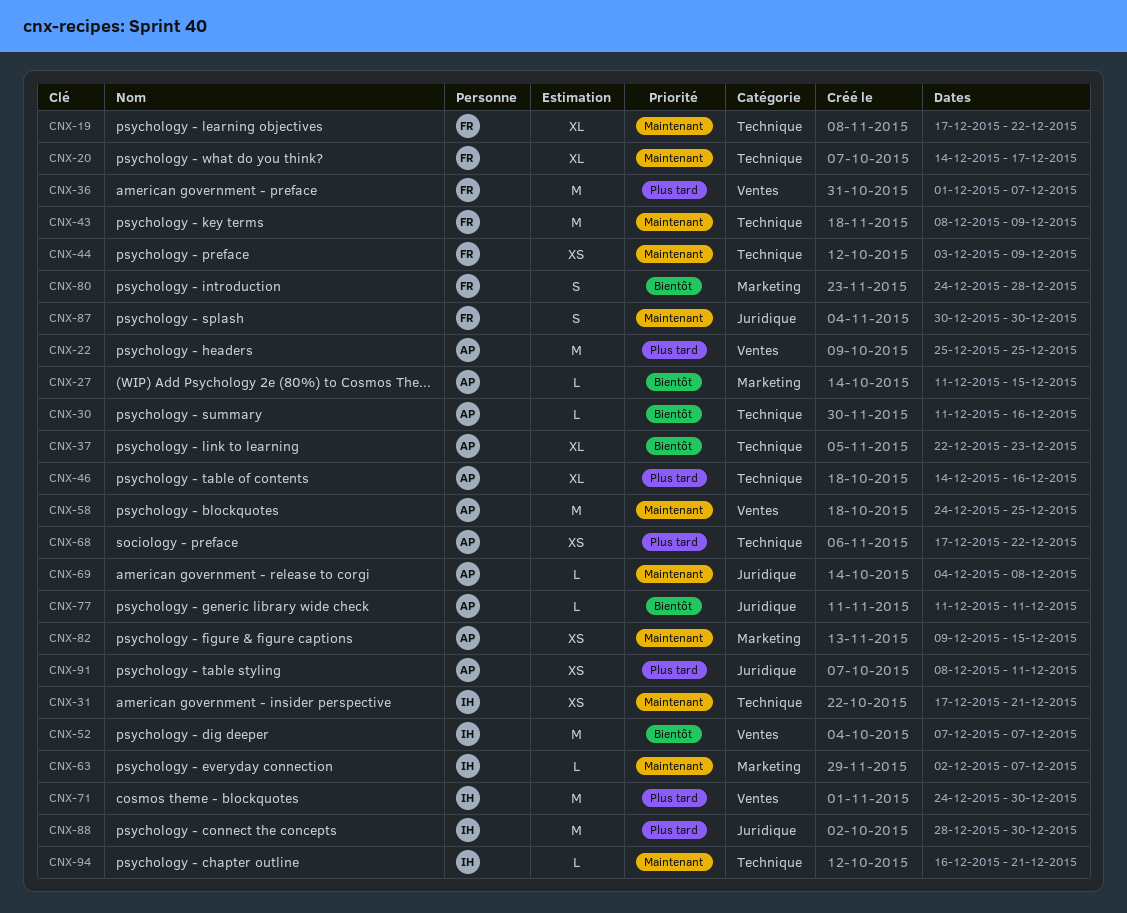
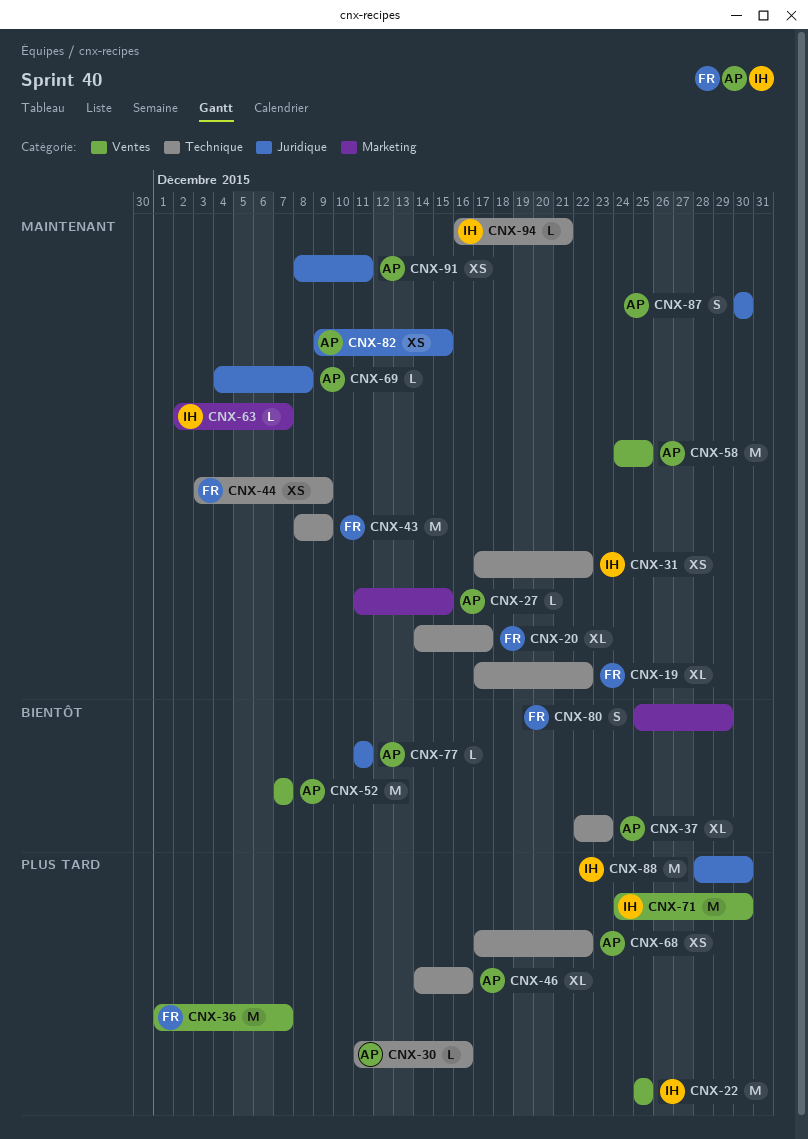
CNX-22, owner: AP -> IH
CNX-27, priority: Bientôt -> Maintenant
CNX-30, priority: Bientôt -> Plus tard
CNX-31, due: Dec 21 -> Dec 22
CNX-52, owner: IH -> AP
CNX-80, start: Dec 24 -> Dec 25
CNX-80, due: Dec 28 -> Dec 29
CNX-82, label: Marketing -> Juridique
CNX-87, owner: FR -> AP
CNX-91, priority: Plus tard -> Maintenant

